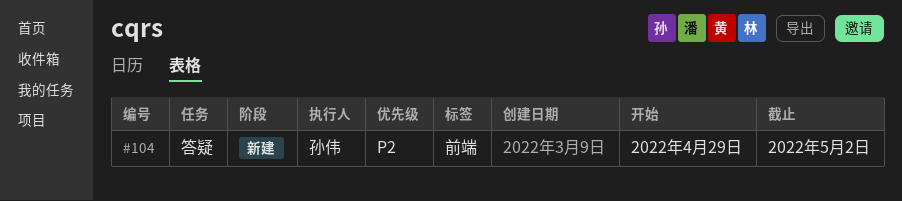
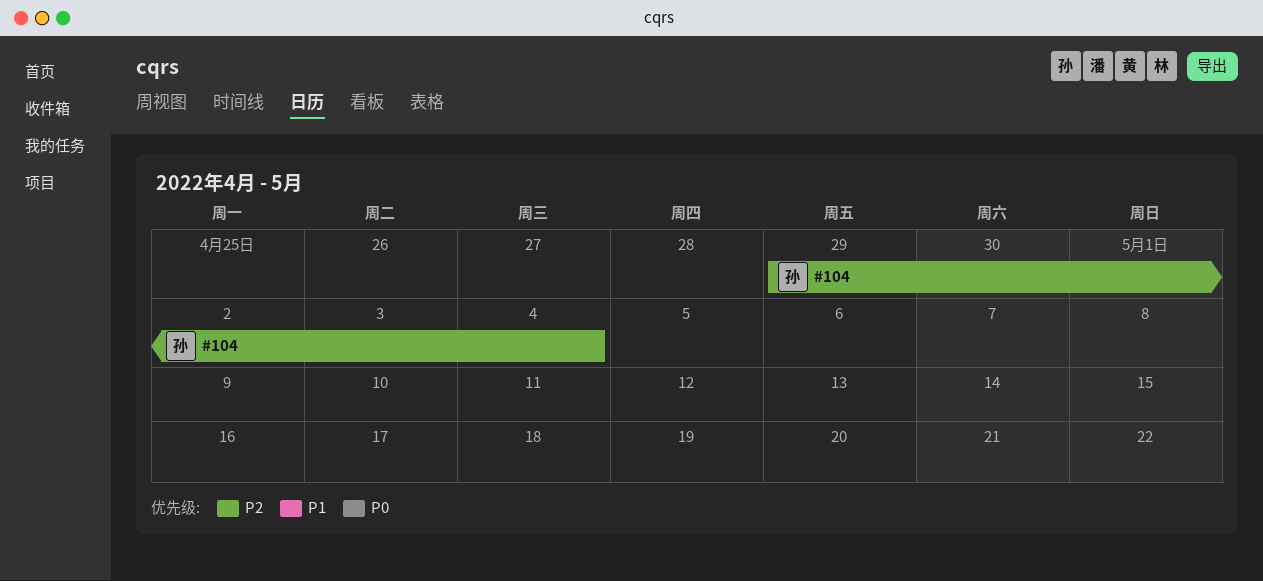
#104, due: May 2 -> May 4

